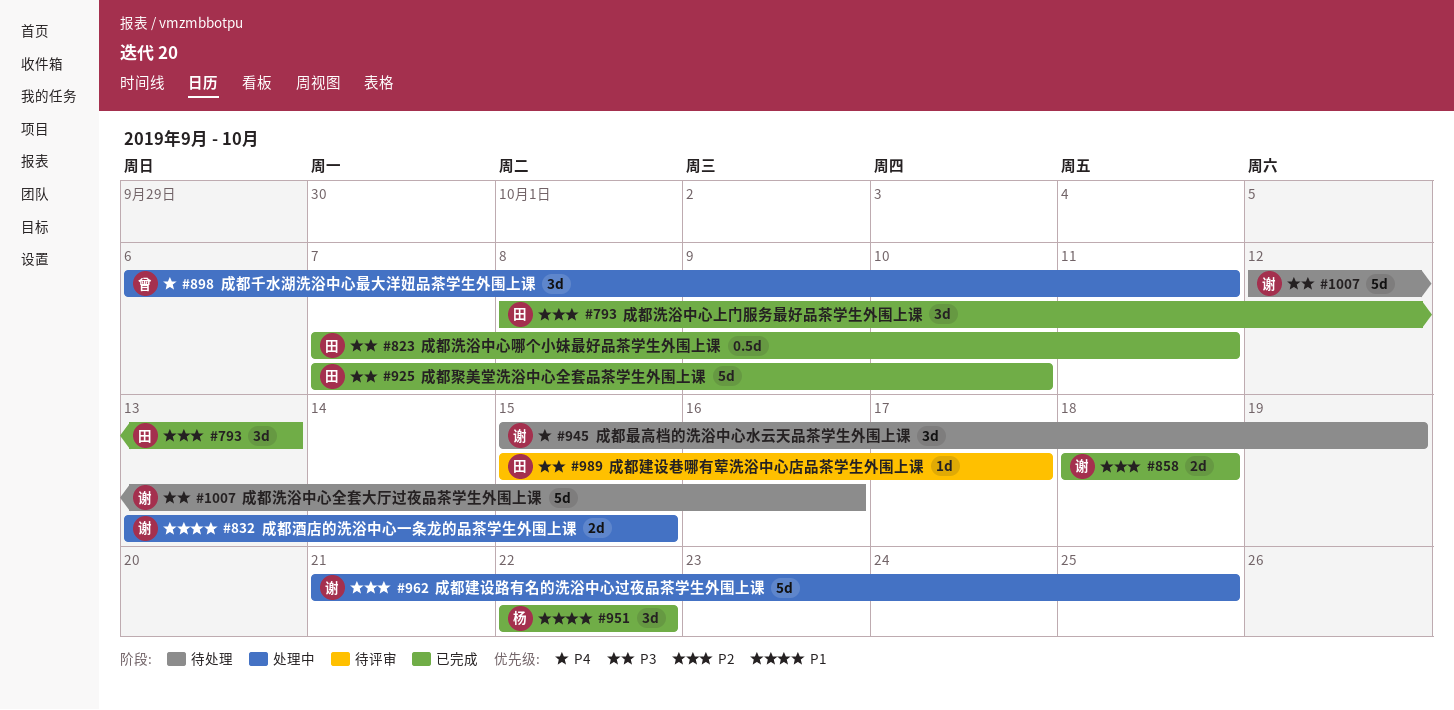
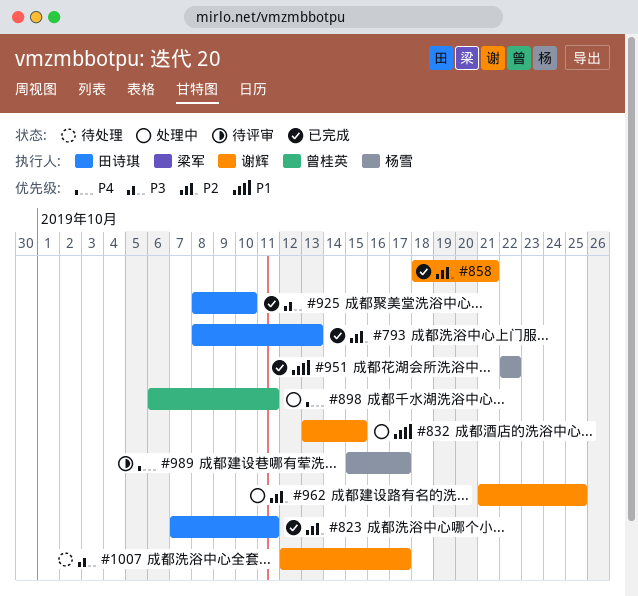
#823, priority: P3 -> P2
#858, due: Oct 18 -> Oct 21
#925, start: Oct 7 -> Oct 8
#945: present -> none
#989, owner: 田诗琪 -> 杨雪
#989, priority: P3 -> P4
#1007, due: Oct 16 -> Oct 17

